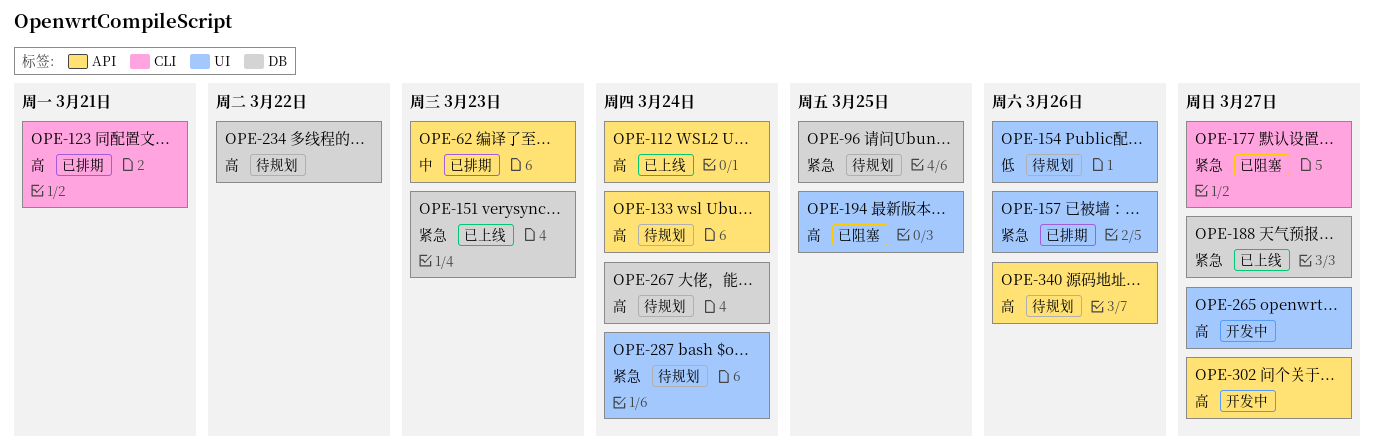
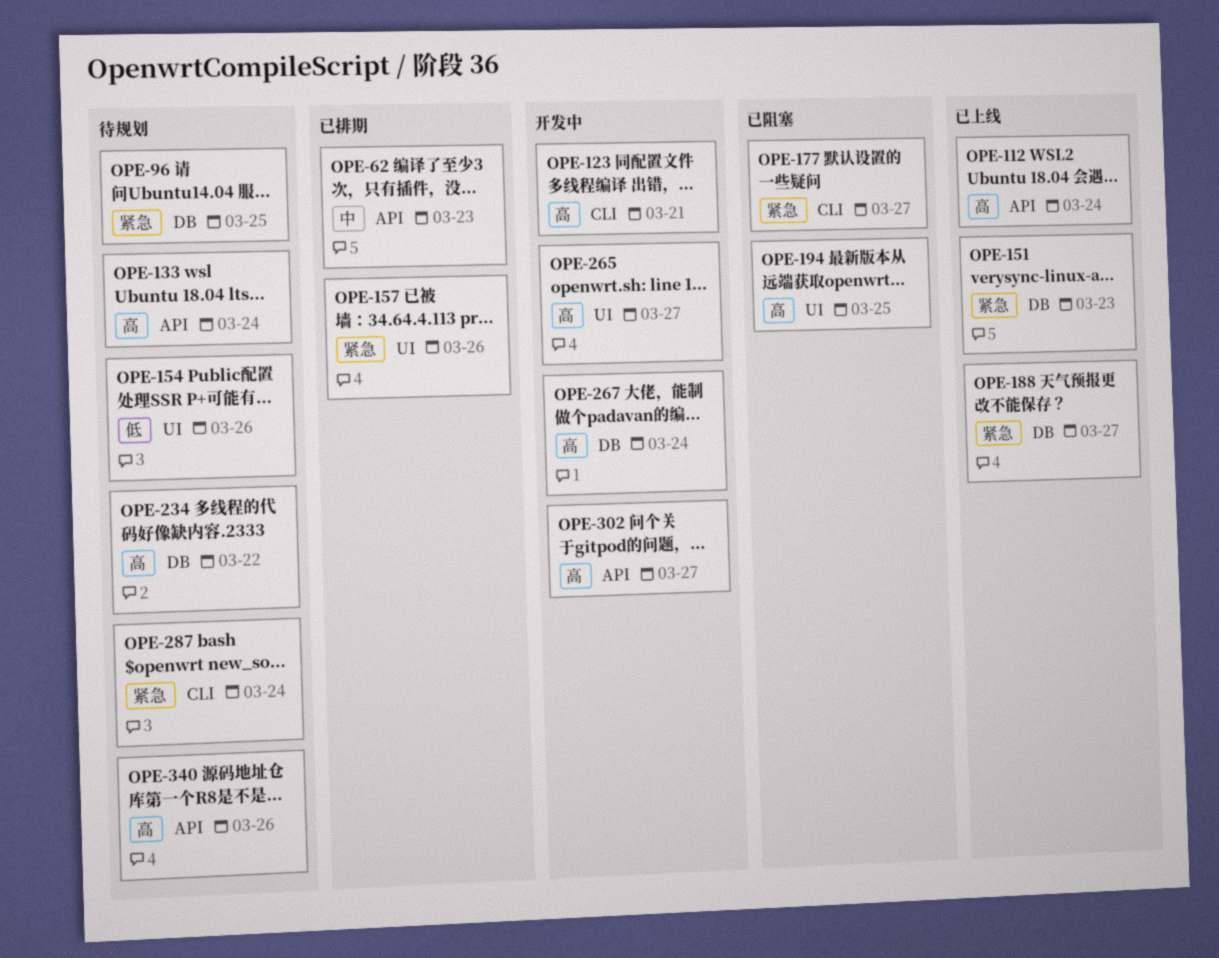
OPE-123, status: 已排期 -> 开发中
OPE-267, status: 待规划 -> 开发中
OPE-287, label: UI -> CLI

